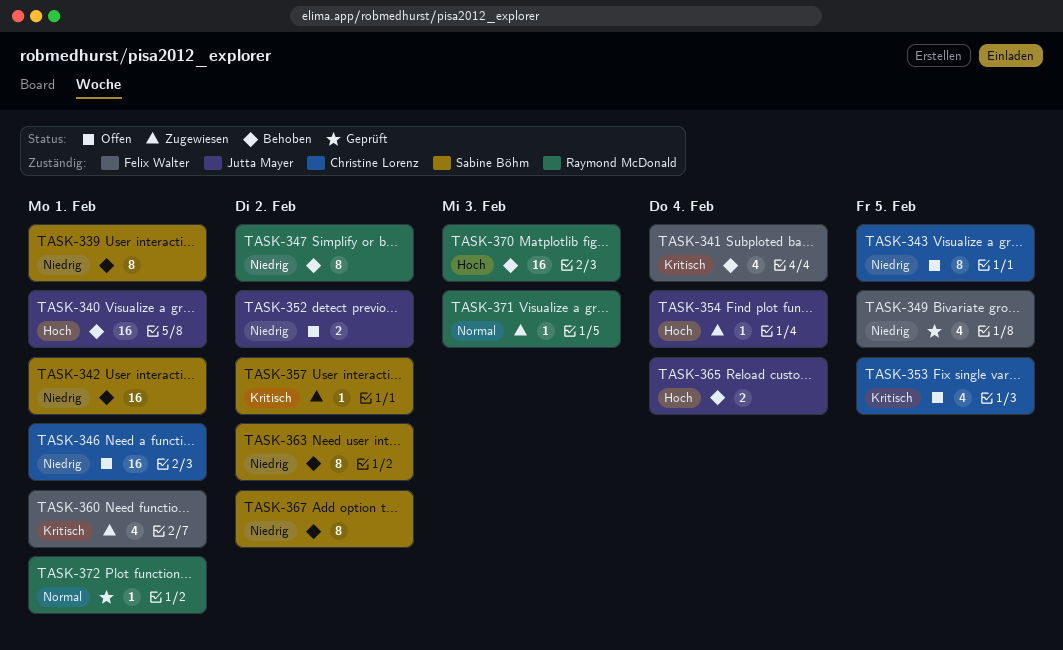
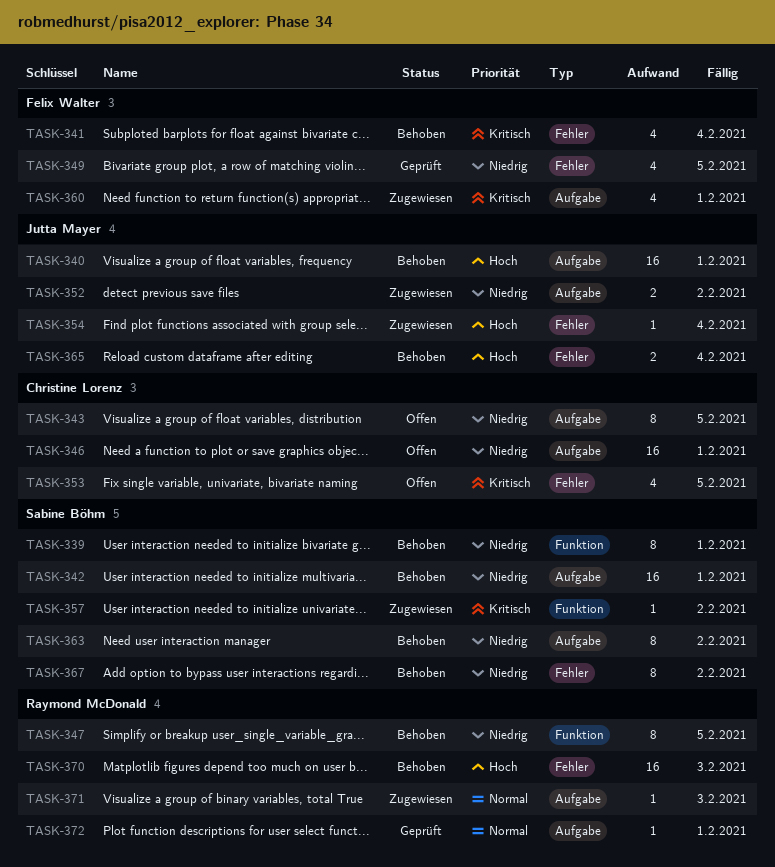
TASK-347, due: Feb 2 -> Feb 5
TASK-352, status: Offen -> Zugewiesen

